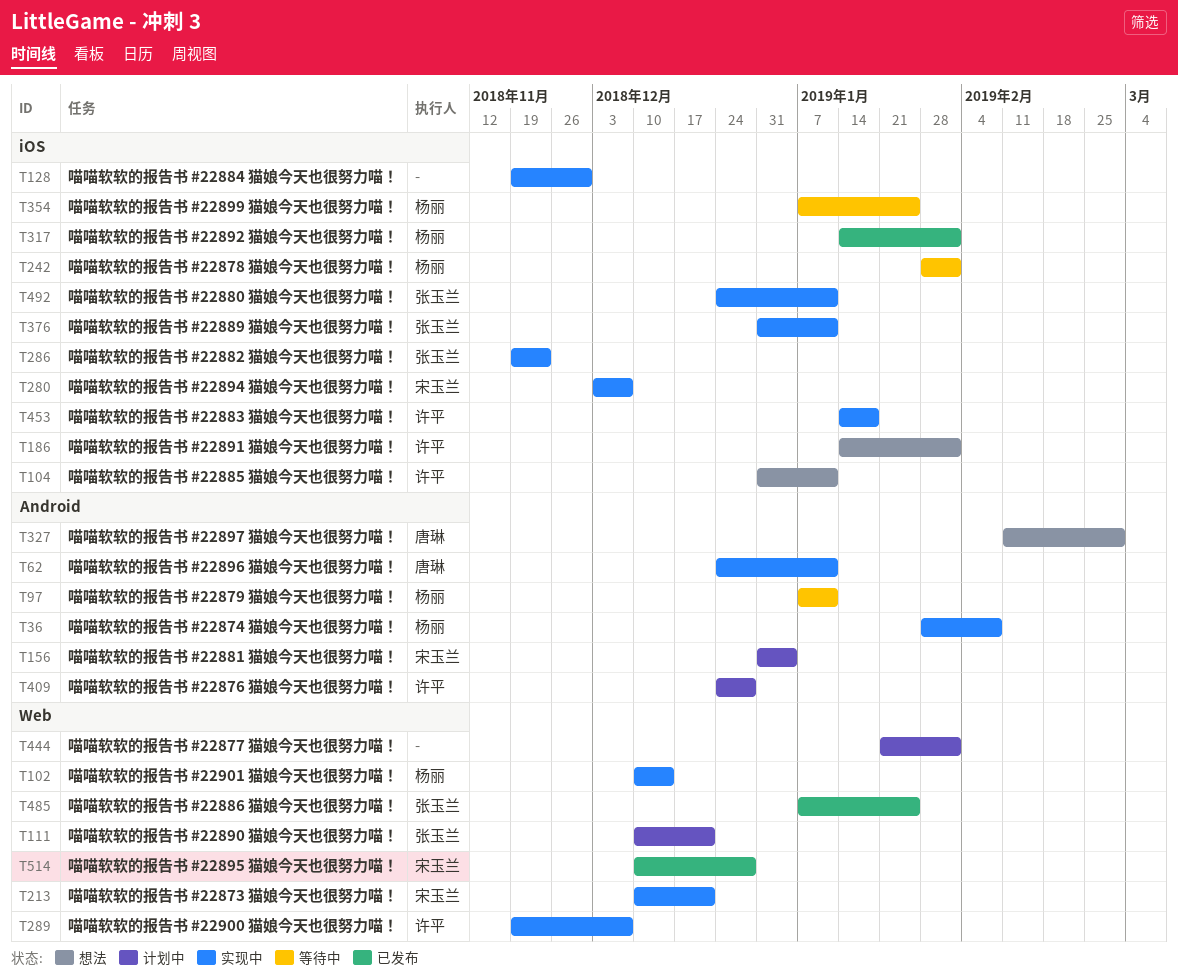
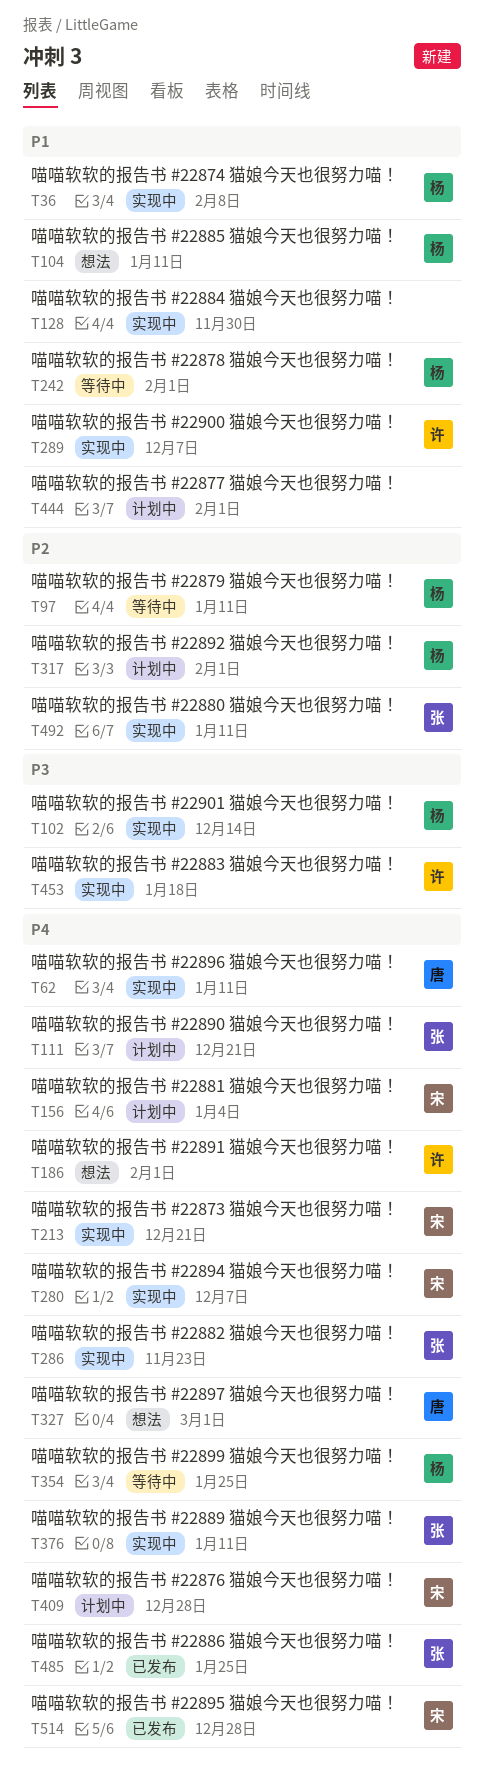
T104, owner: 许平 -> 杨丽
T317, status: 已发布 -> 计划中
T409, owner: 许平 -> 宋玉兰

